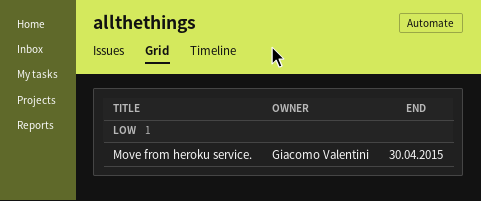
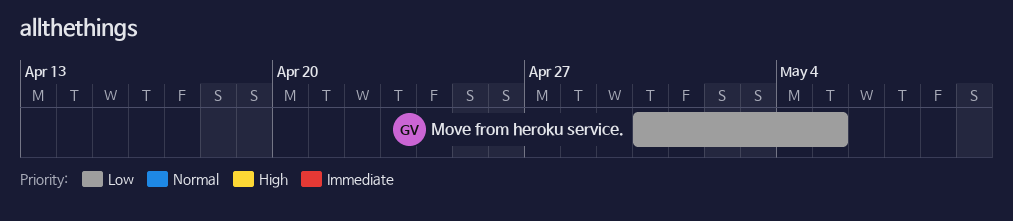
Move from heroku service., due: Apr 30 -> May 5

